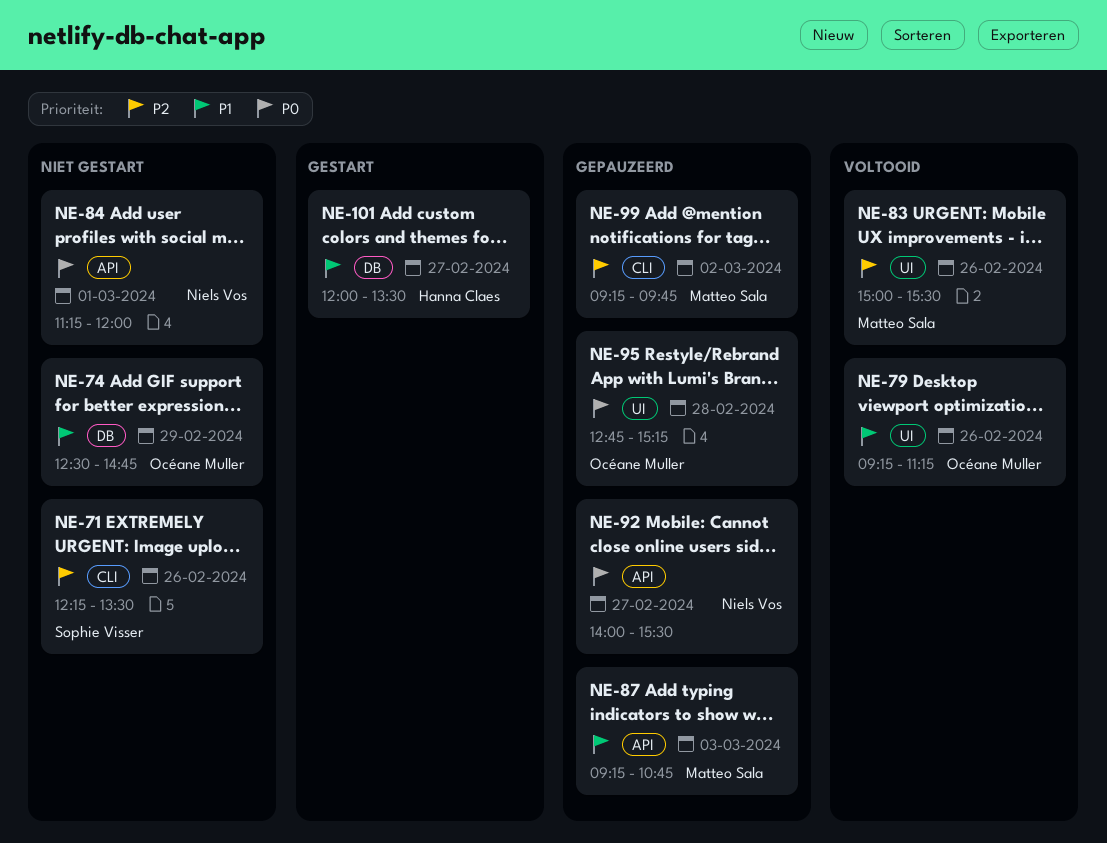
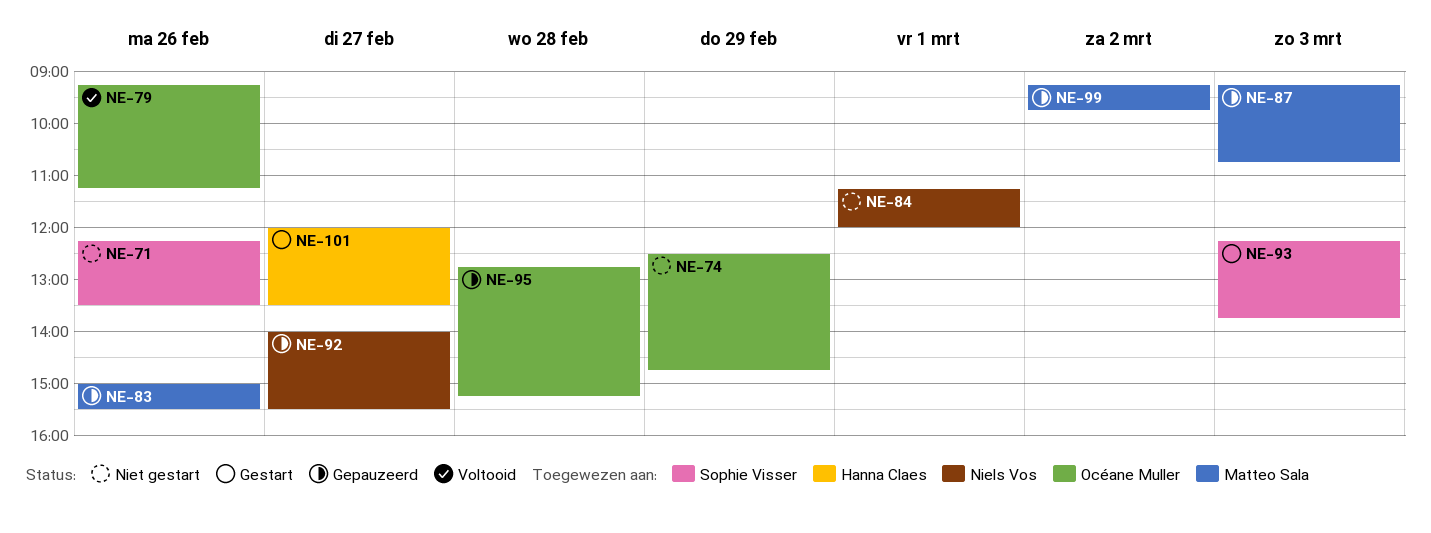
NE-83, status: Voltooid -> Gepauzeerd
NE-93: none -> present

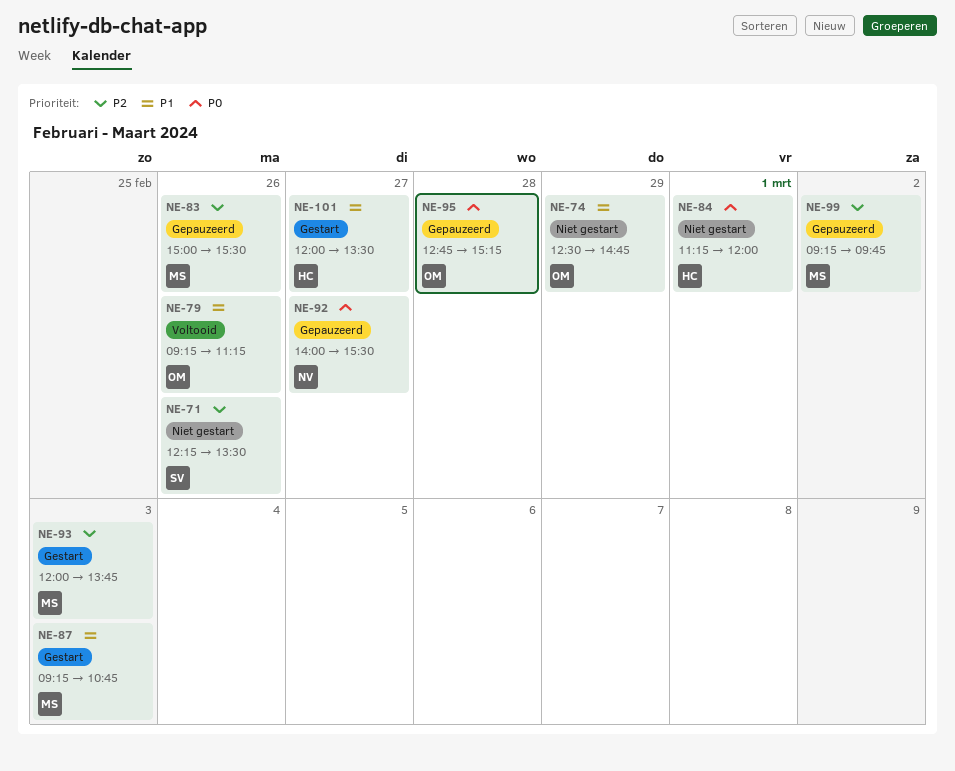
NE-84, owner: Niels Vos -> Hanna Claes
NE-87, status: Gepauzeerd -> Gestart
NE-93, owner: Sophie Visser -> Matteo Sala
NE-93, begins: 12:15 -> 12:00

